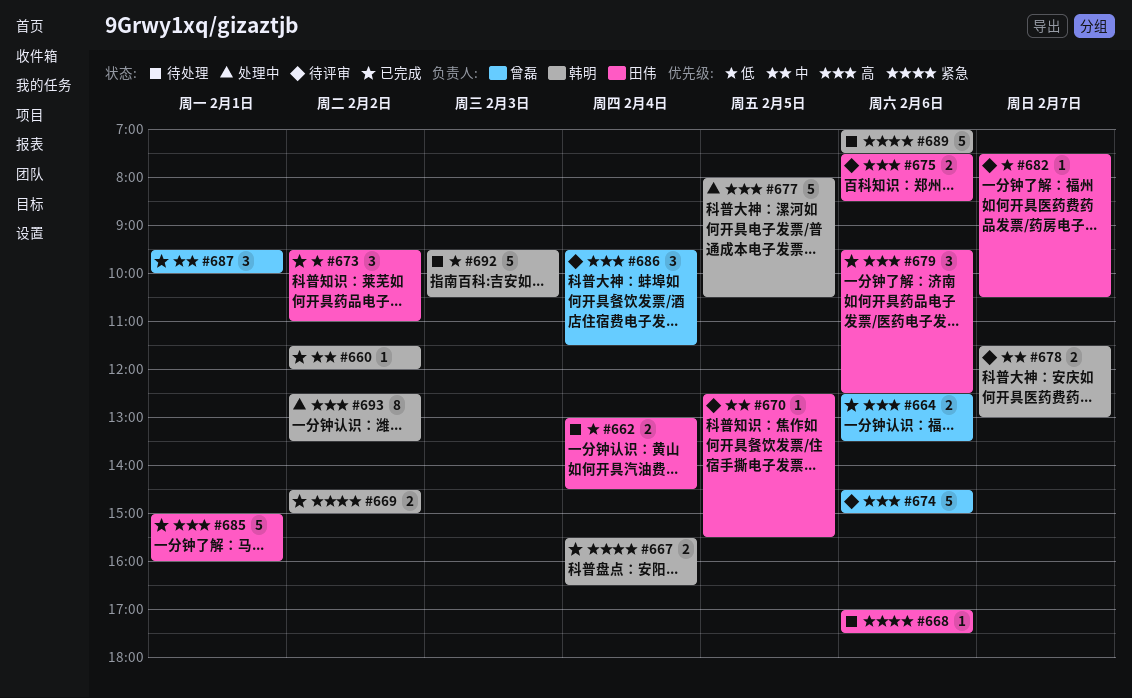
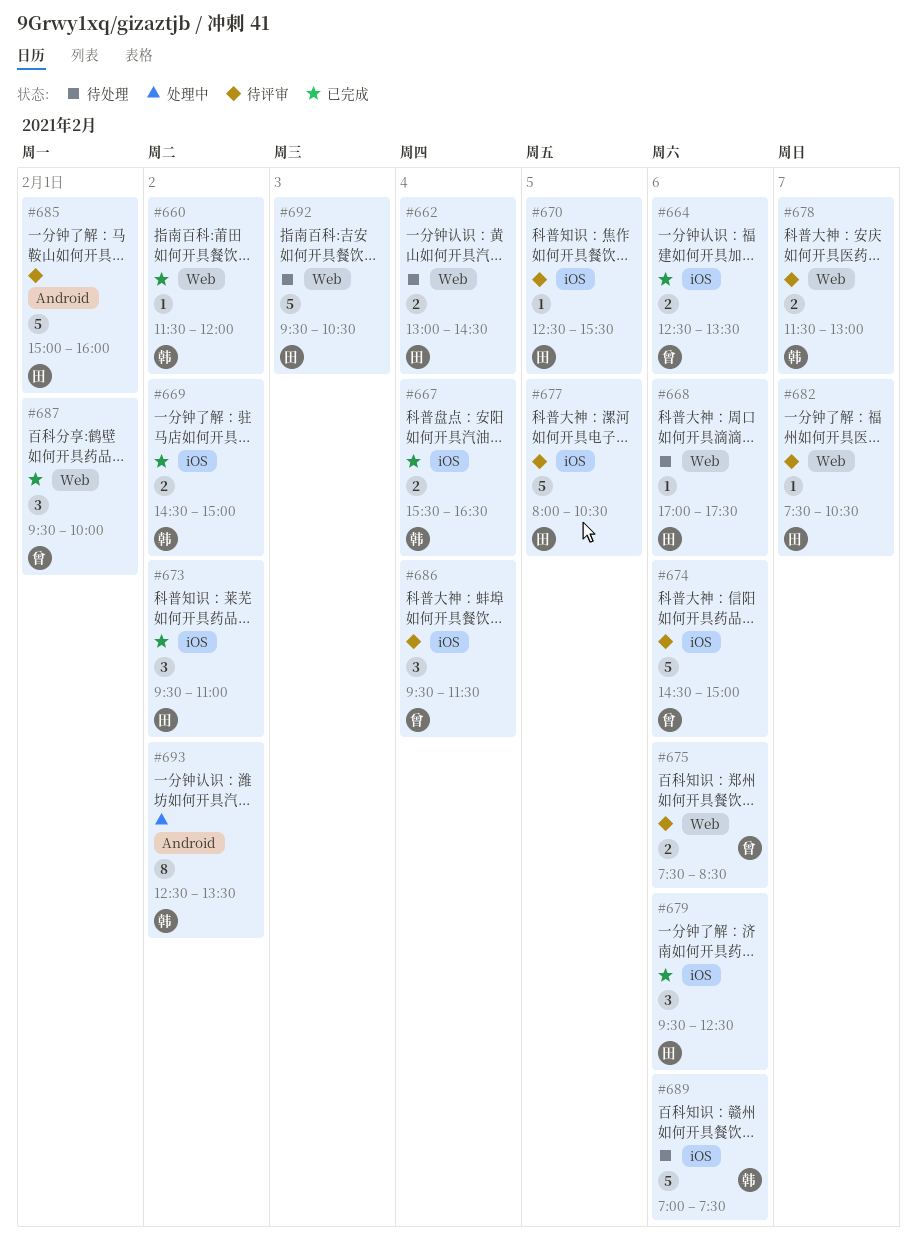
#675, owner: 田伟 -> 曾磊
#677, status: 处理中 -> 待评审
#677, owner: 韩明 -> 田伟
#685, status: 已完成 -> 待评审
#692, owner: 韩明 -> 田伟

